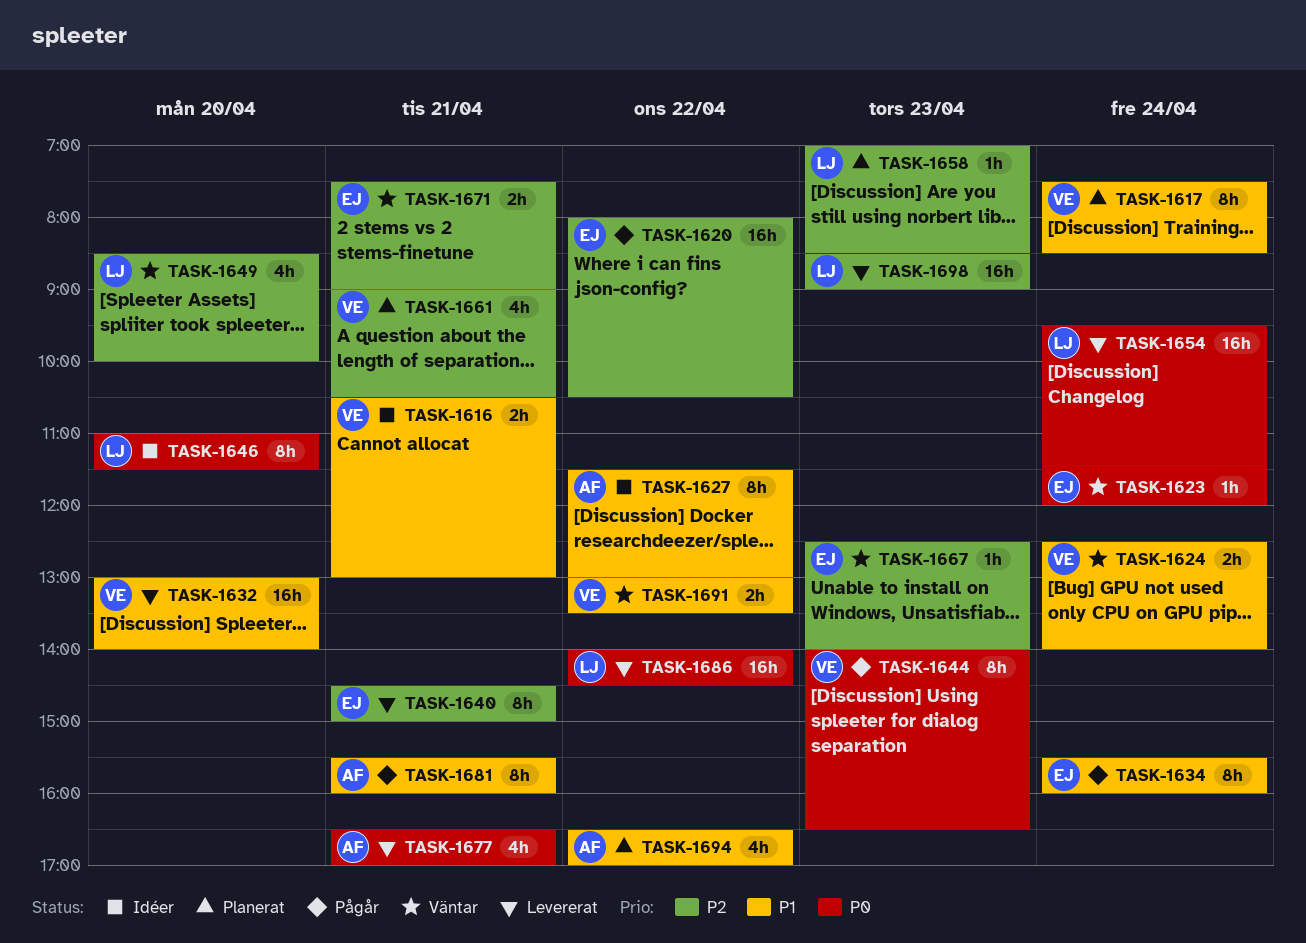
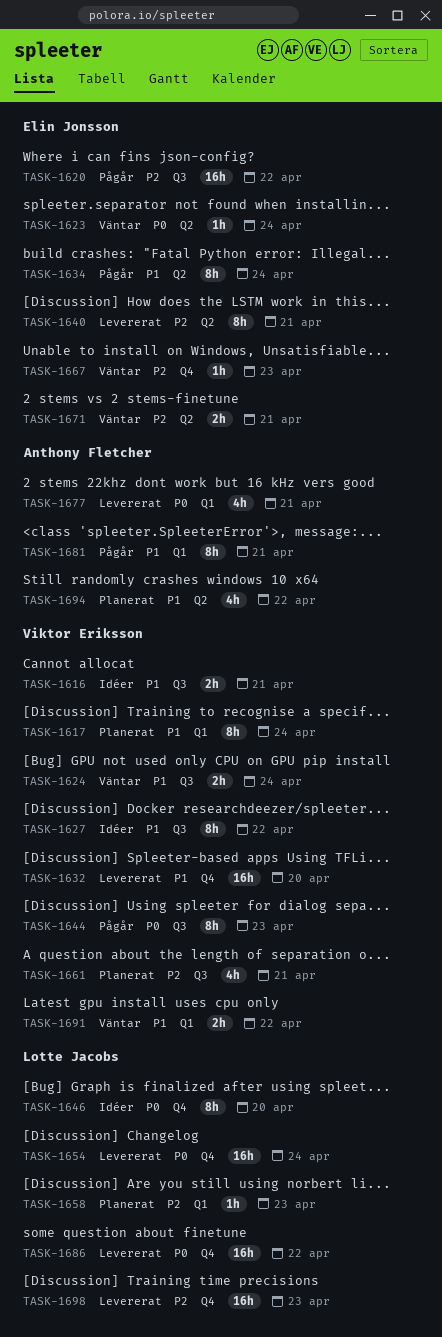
TASK-1627, owner: Anthony Fletcher -> Viktor Eriksson
TASK-1649: present -> none

